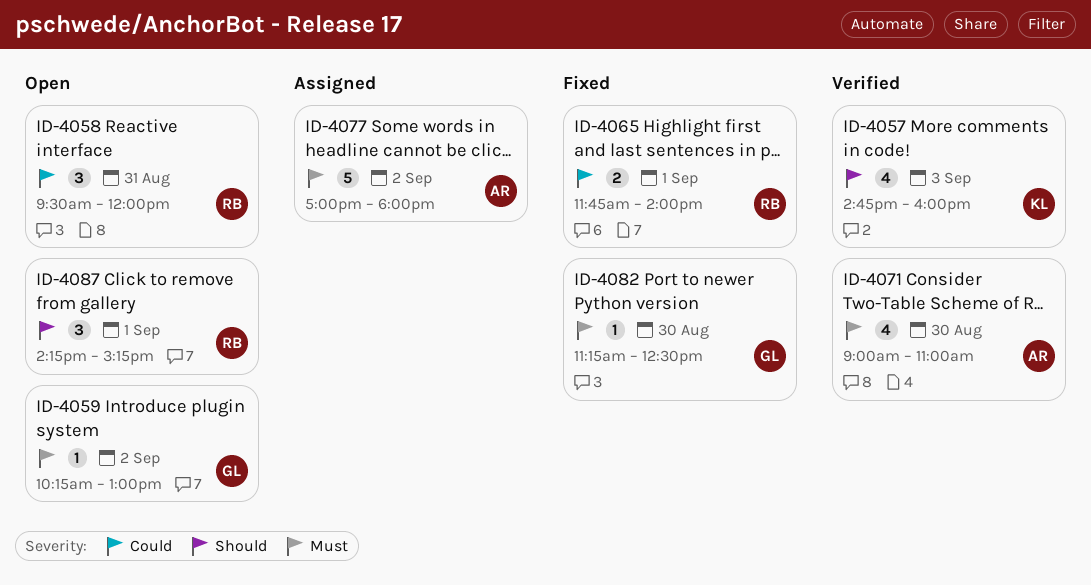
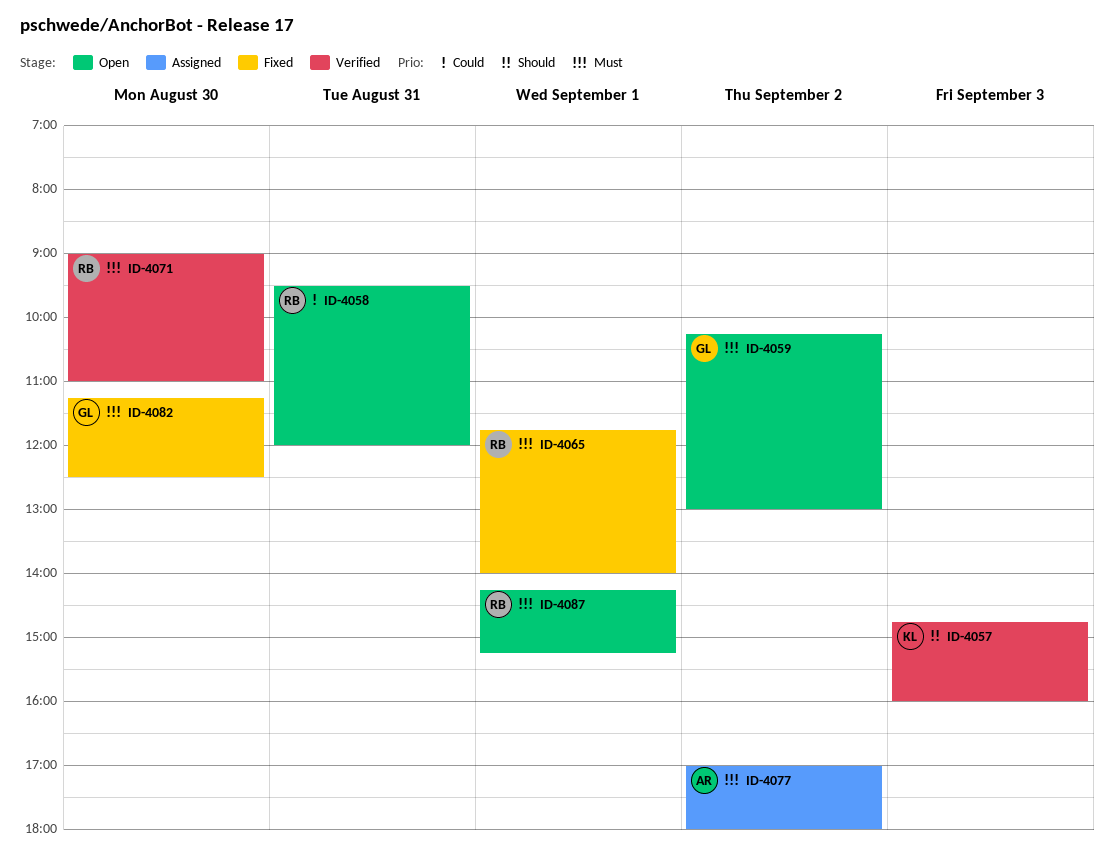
ID-4065, priority: Could -> Must
ID-4071, owner: AR -> RB
ID-4087, priority: Should -> Must

